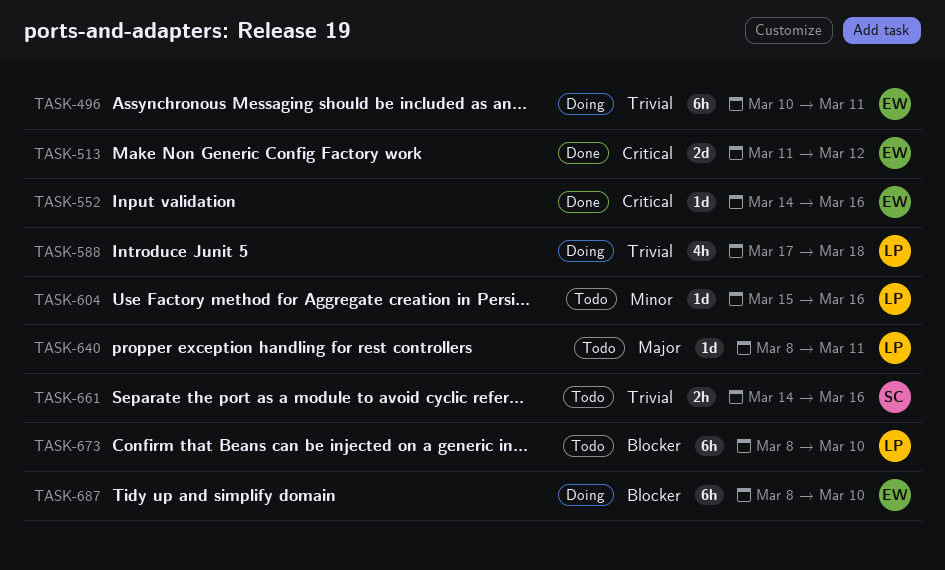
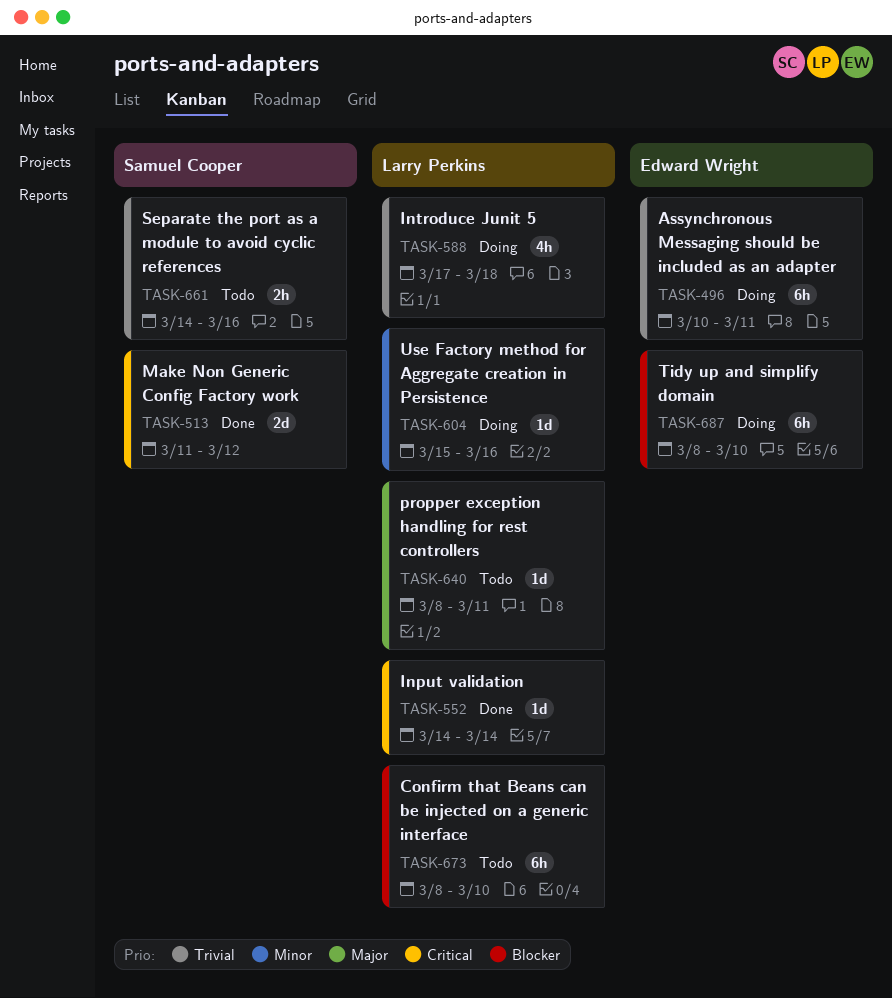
TASK-513, owner: Edward Wright -> Samuel Cooper
TASK-552, owner: Edward Wright -> Larry Perkins
TASK-552, due: Mar 16 -> Mar 14
TASK-604, status: Todo -> Doing

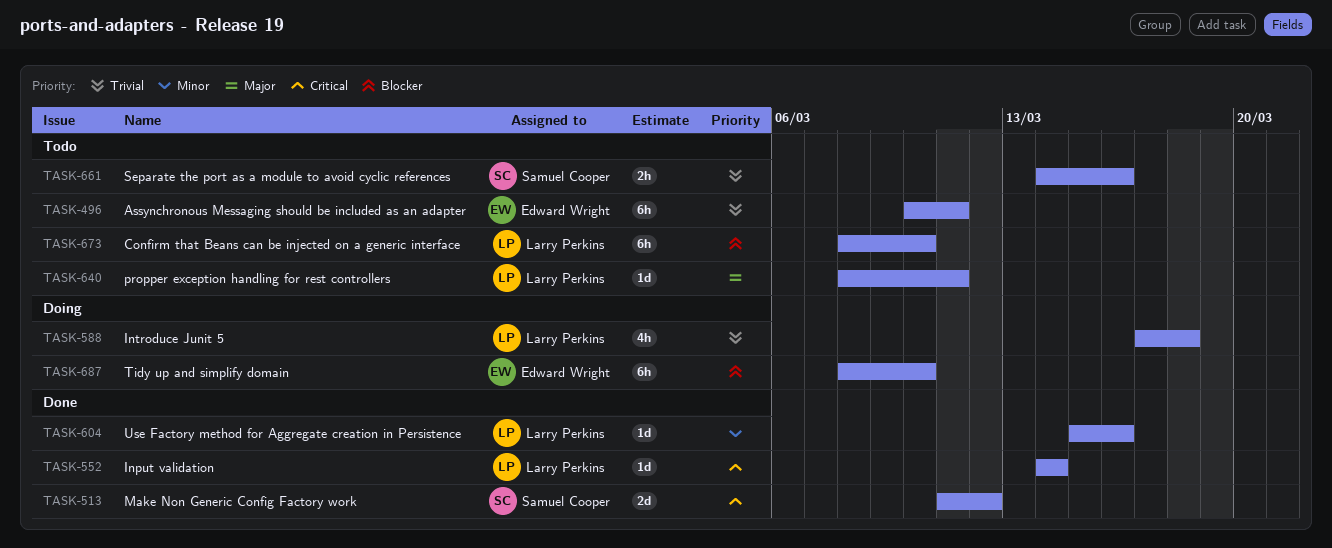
TASK-496, status: Doing -> Todo
TASK-604, status: Doing -> Done

